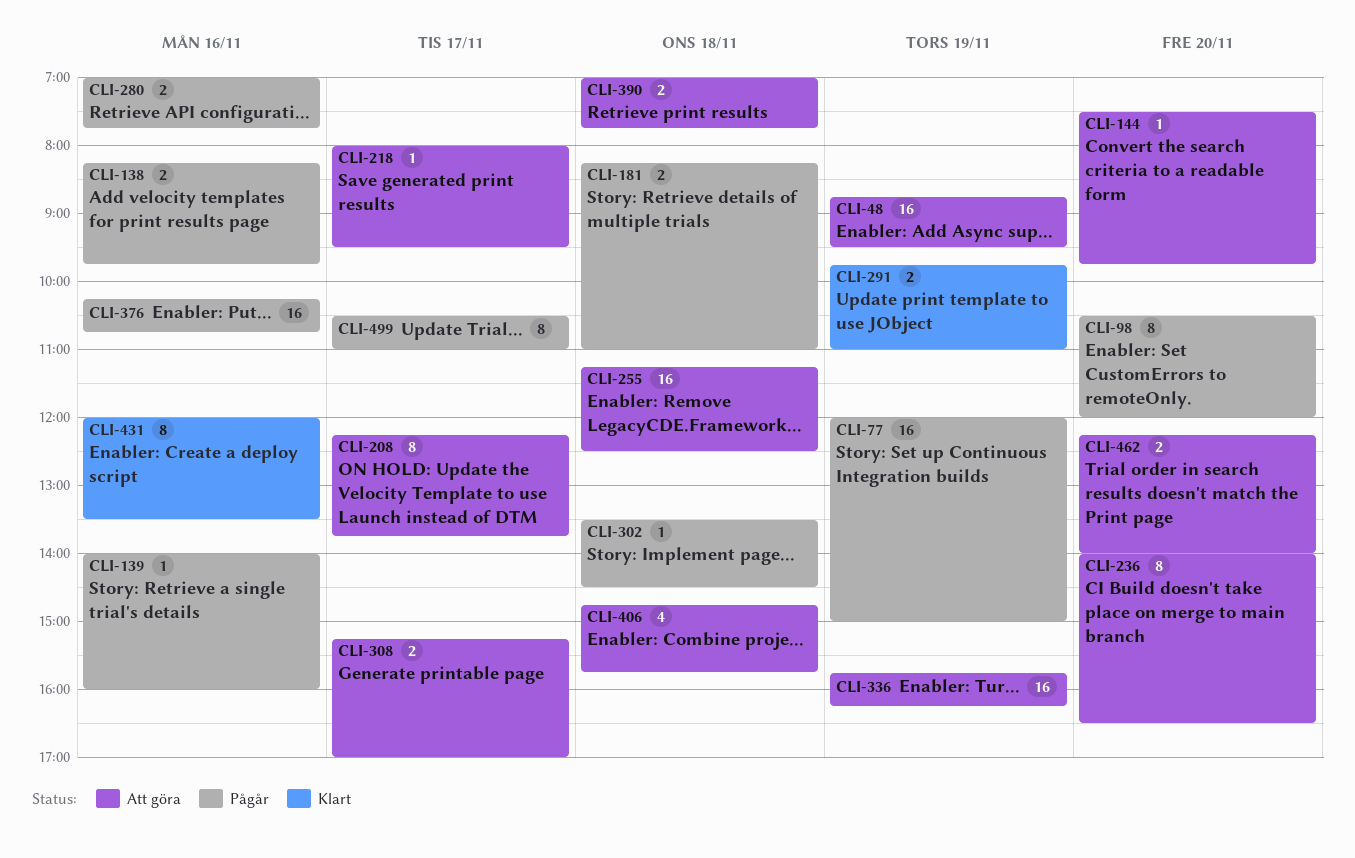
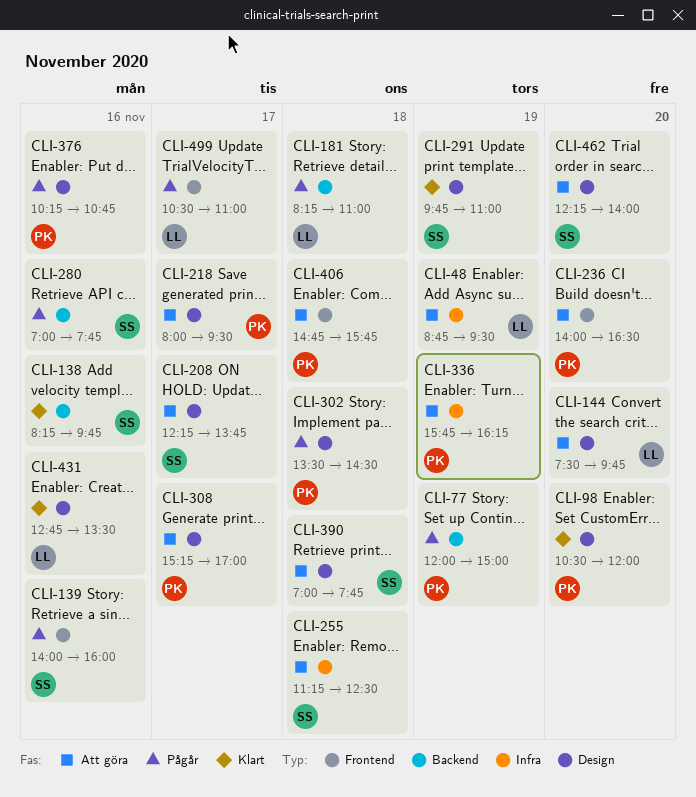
CLI-98, status: Pågår -> Klart
CLI-138, status: Pågår -> Klart
CLI-431, begins: 12:00 -> 12:45

